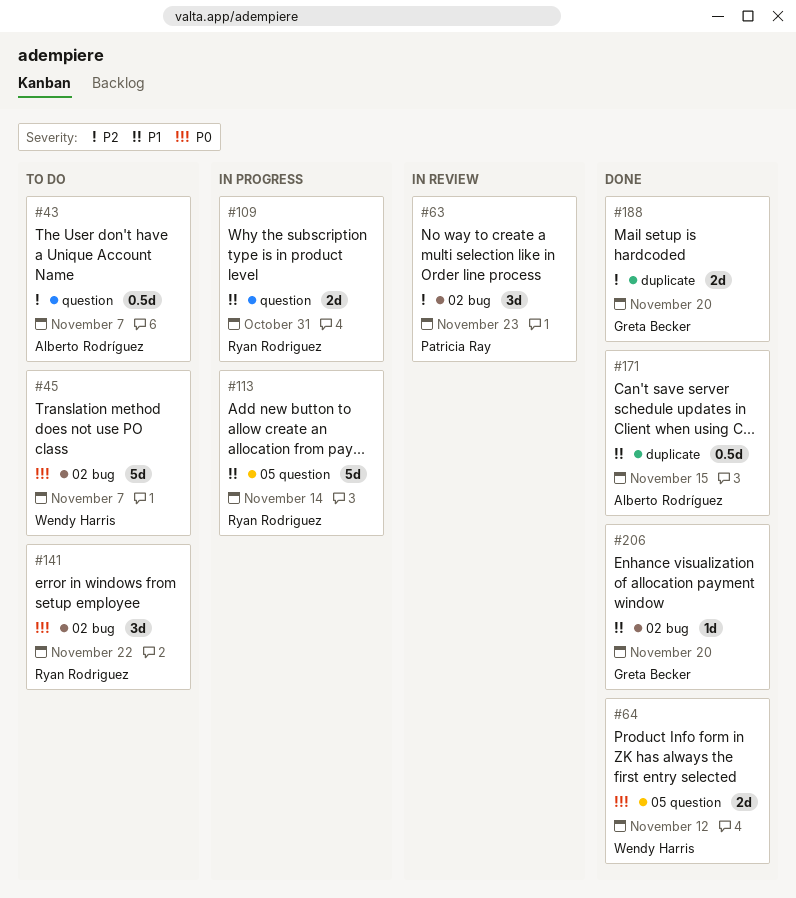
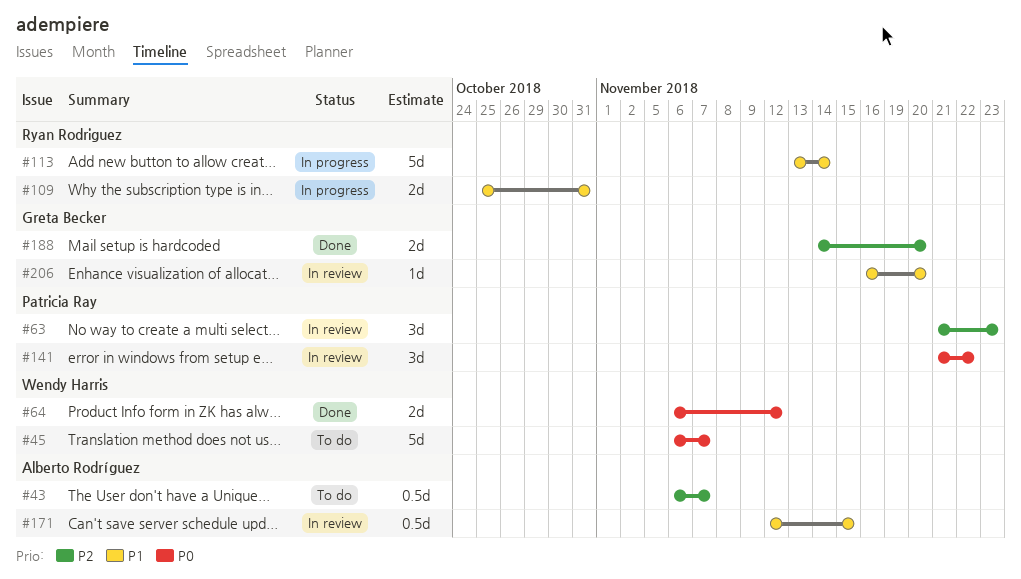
#141, status: To do -> In review
#141, owner: Ryan Rodriguez -> Patricia Ray
#171, status: Done -> In review
#206, status: Done -> In review

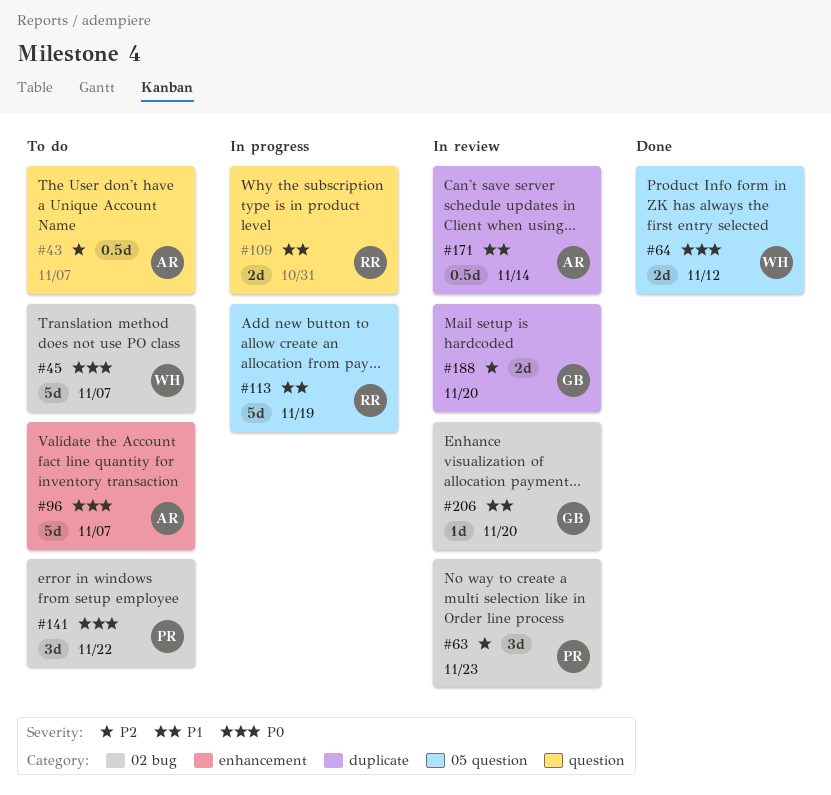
#96: none -> present
#113, due: Nov 14 -> Nov 19
#141, status: In review -> To do
#171, due: Nov 15 -> Nov 14
#188, status: Done -> In review

